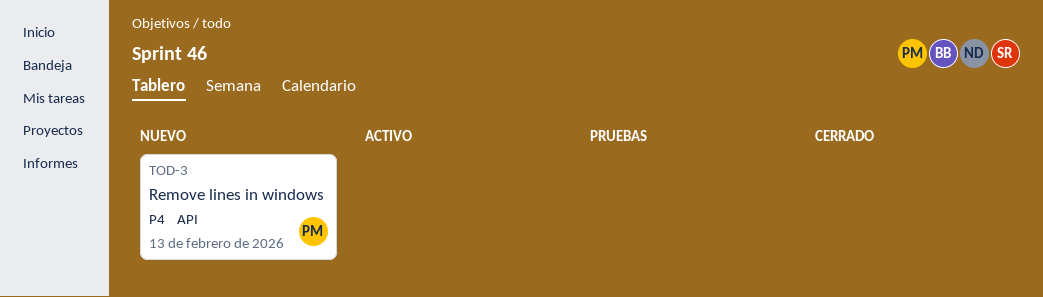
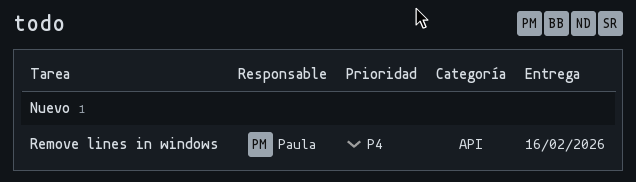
Remove lines in windows, due: Feb 13 -> Feb 16

